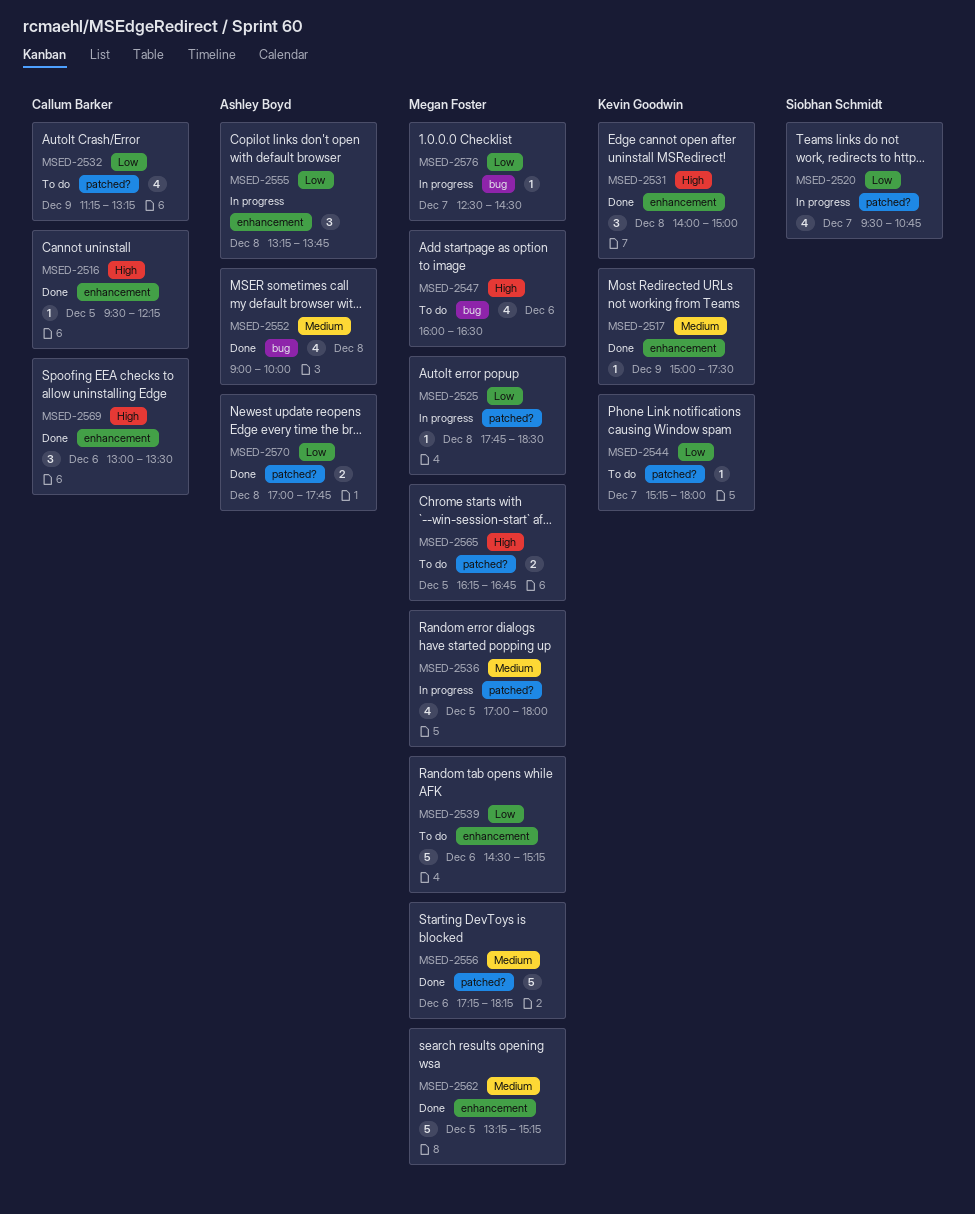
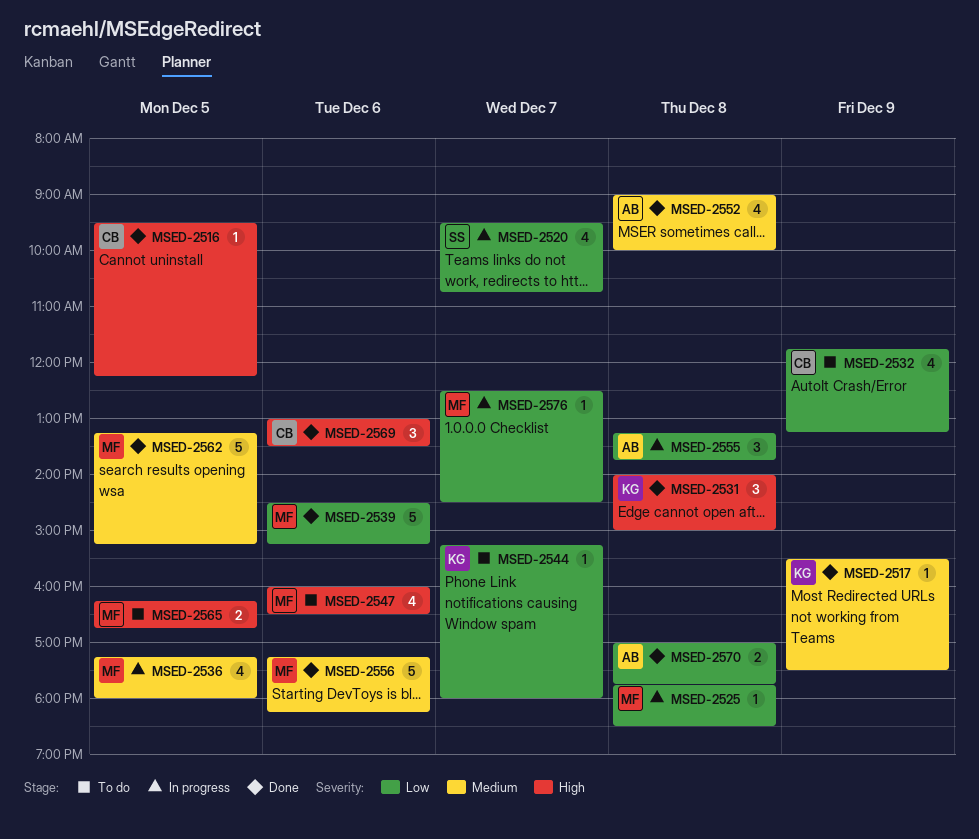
MSED-2517, begins: 15:00 -> 15:30
MSED-2532, begins: 11:15 -> 11:45
MSED-2536, begins: 17:00 -> 17:15
MSED-2539, status: To do -> Done

